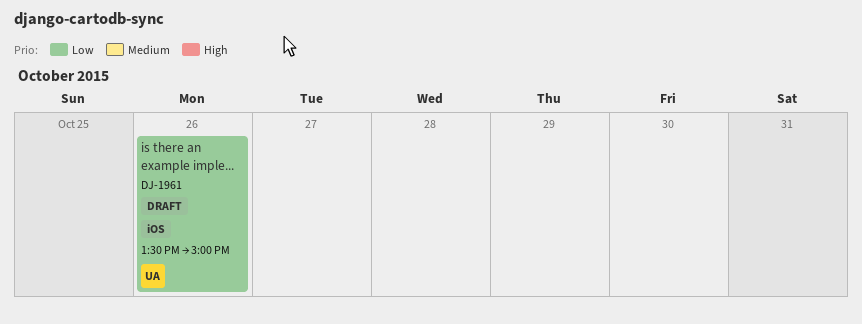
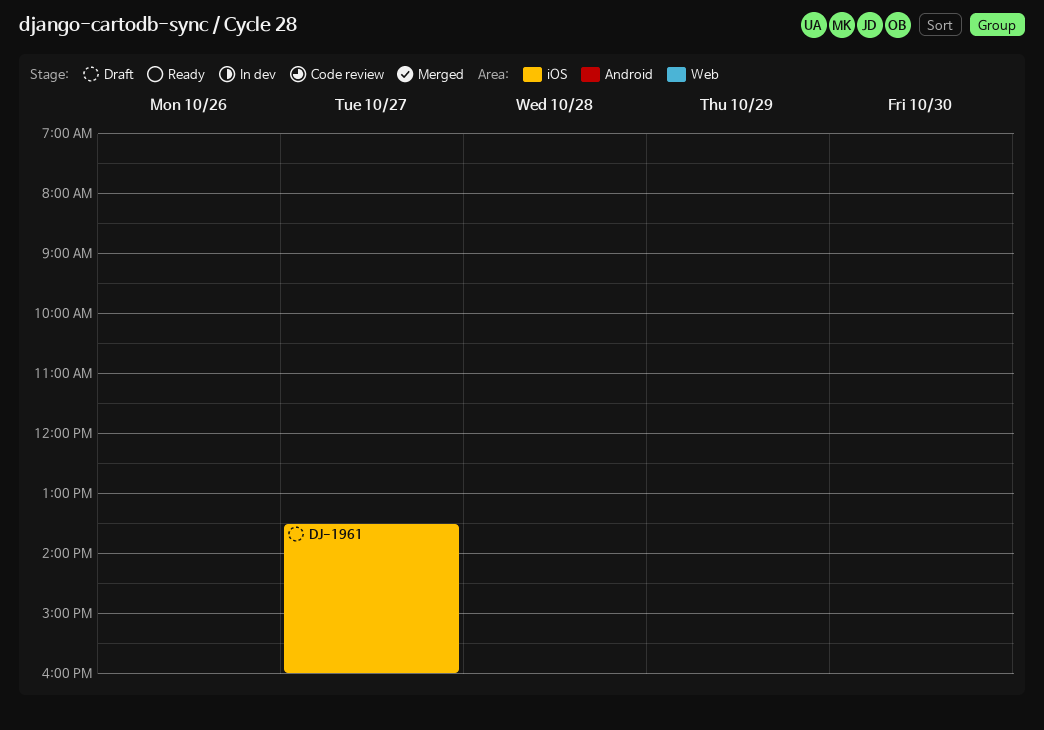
DJ-1961, day: Oct 26 -> Oct 27
DJ-1961, ends: 15:00 -> 16:00

